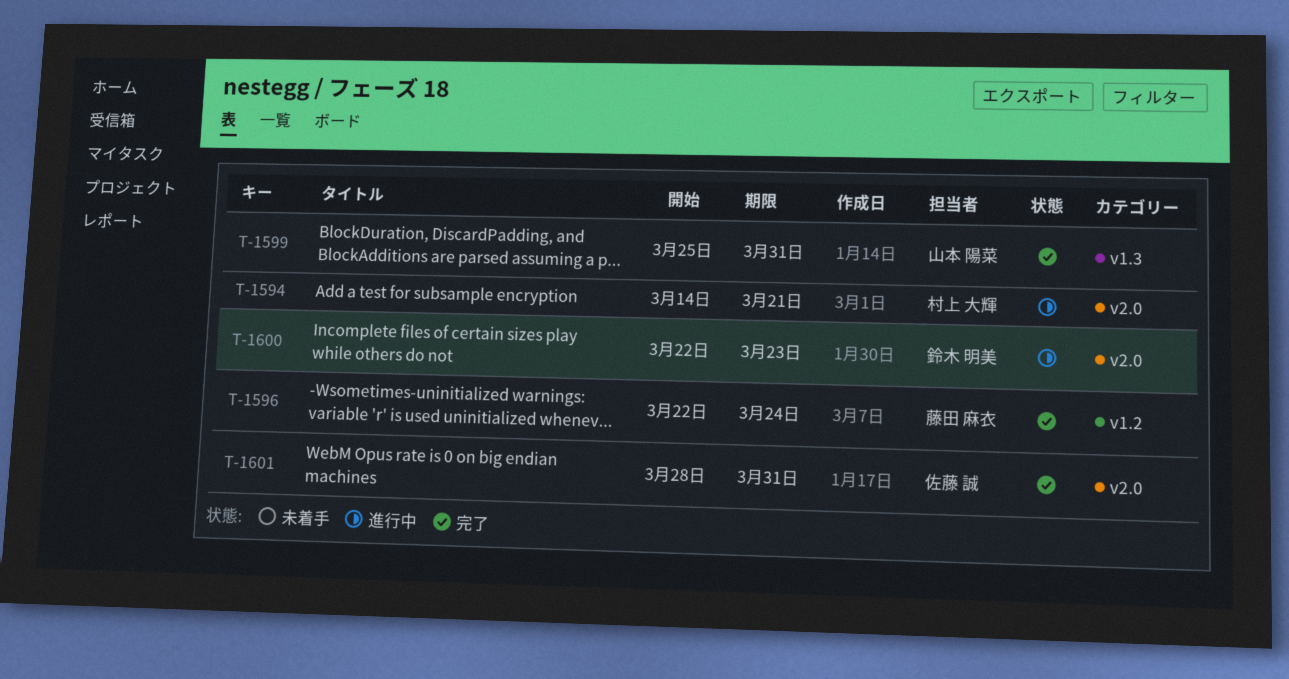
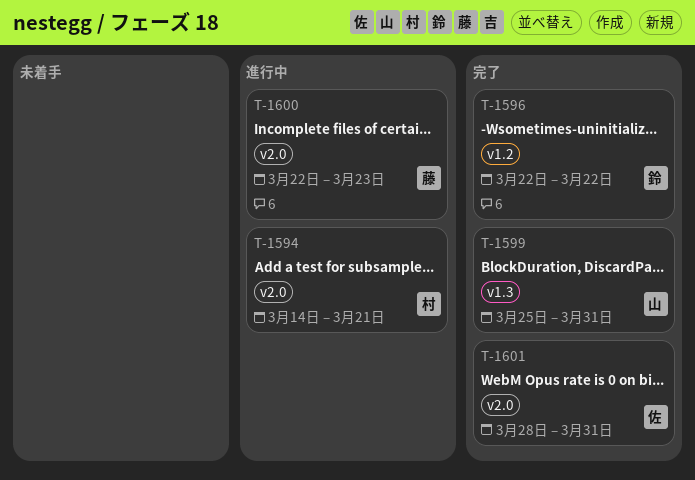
T-1596, owner: 藤田 麻衣 -> 鈴木 明美
T-1596, due: Mar 24 -> Mar 22
T-1600, owner: 鈴木 明美 -> 藤田 麻衣

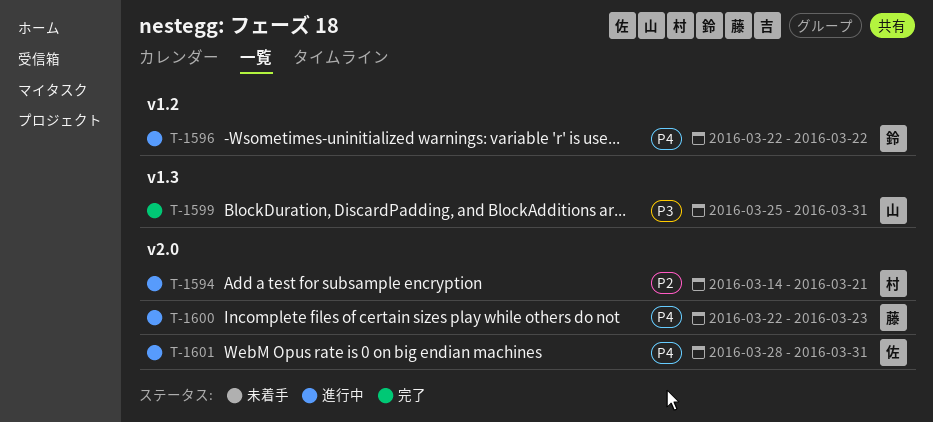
T-1596, status: 完了 -> 進行中
T-1601, status: 完了 -> 進行中

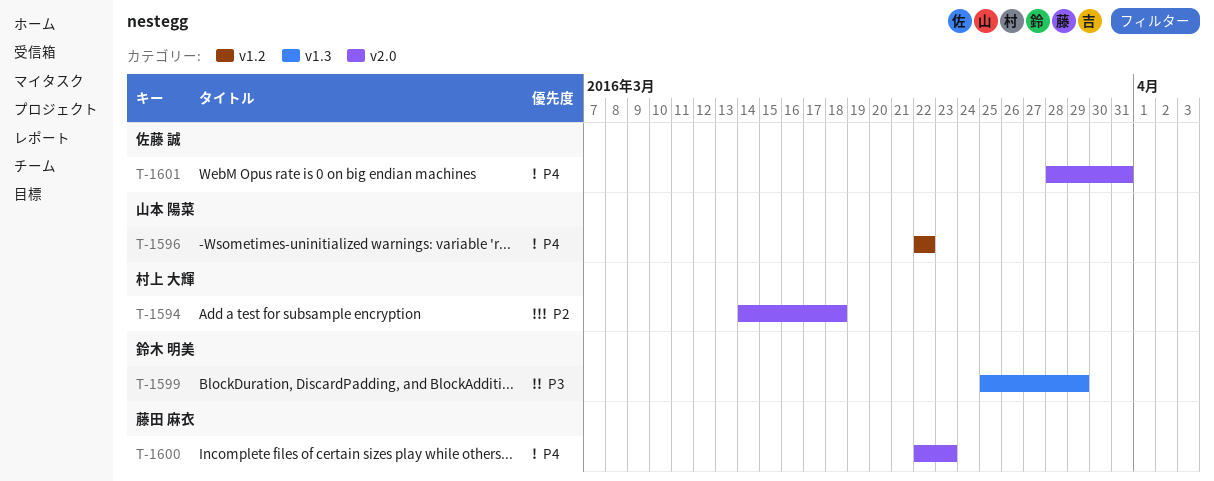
T-1594, due: Mar 21 -> Mar 18
T-1596, owner: 鈴木 明美 -> 山本 陽菜
T-1599, owner: 山本 陽菜 -> 鈴木 明美
T-1599, due: Mar 31 -> Mar 29

